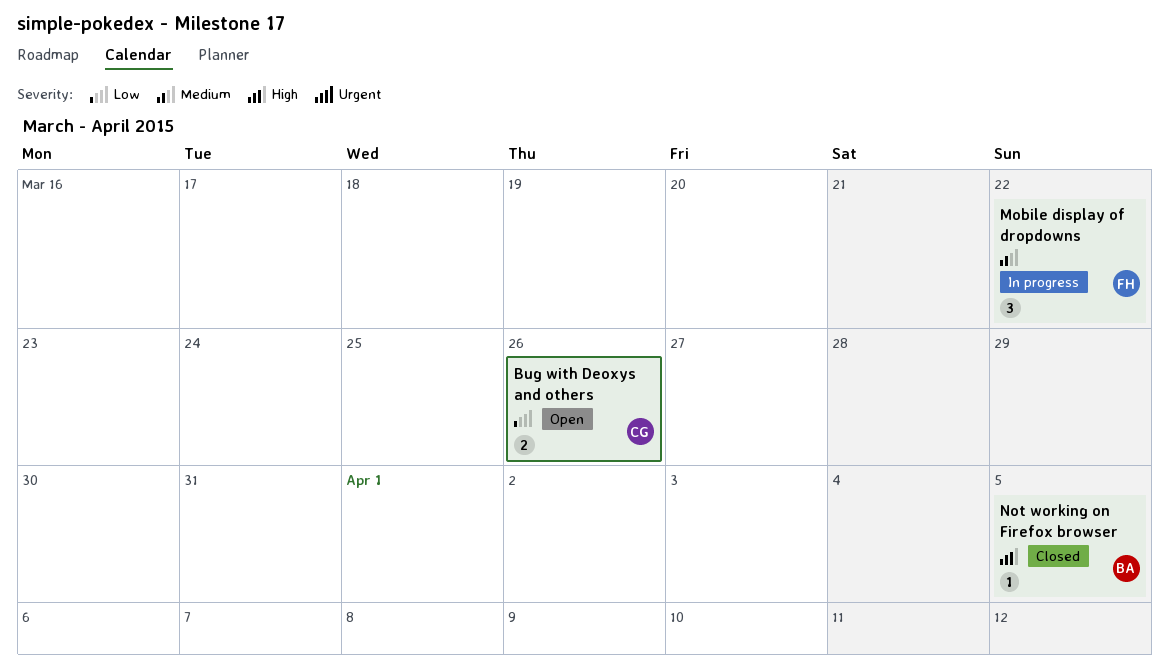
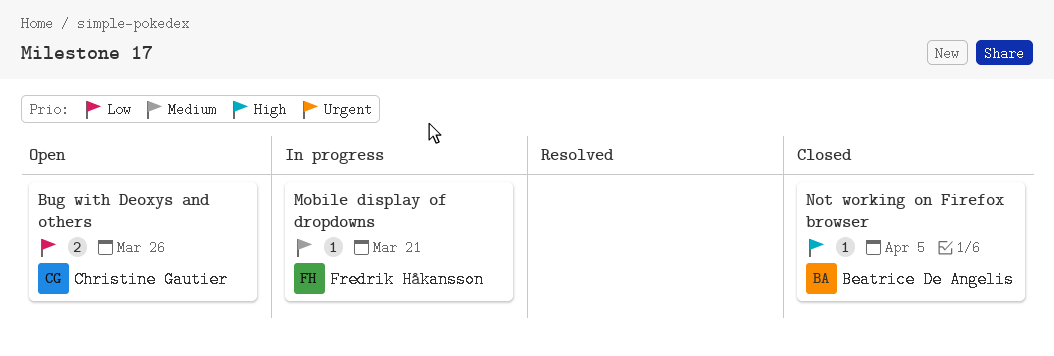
Mobile display of dropdowns, estimate: 3 -> 1
Mobile display of dropdowns, due: Mar 22 -> Mar 21

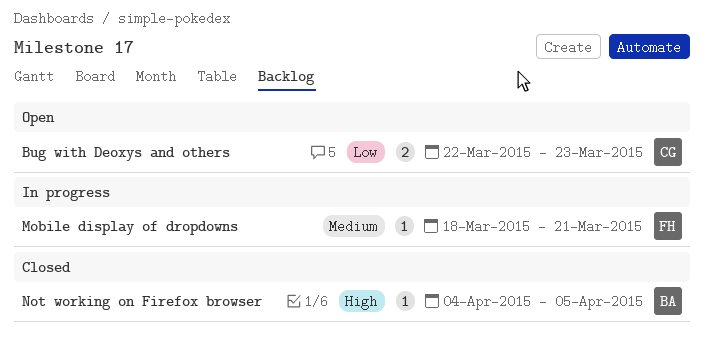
Bug with Deoxys and others, due: Mar 26 -> Mar 23

